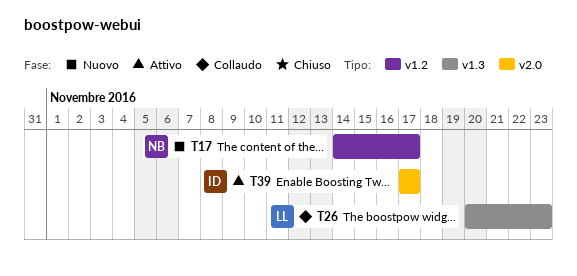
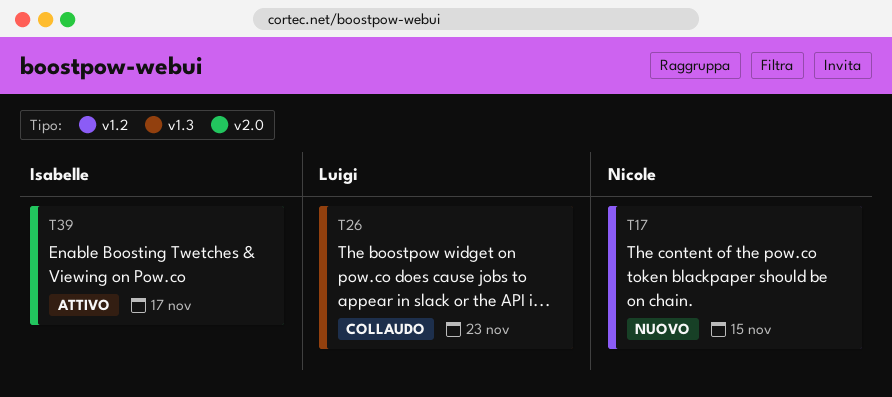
T17, due: Nov 17 -> Nov 15

